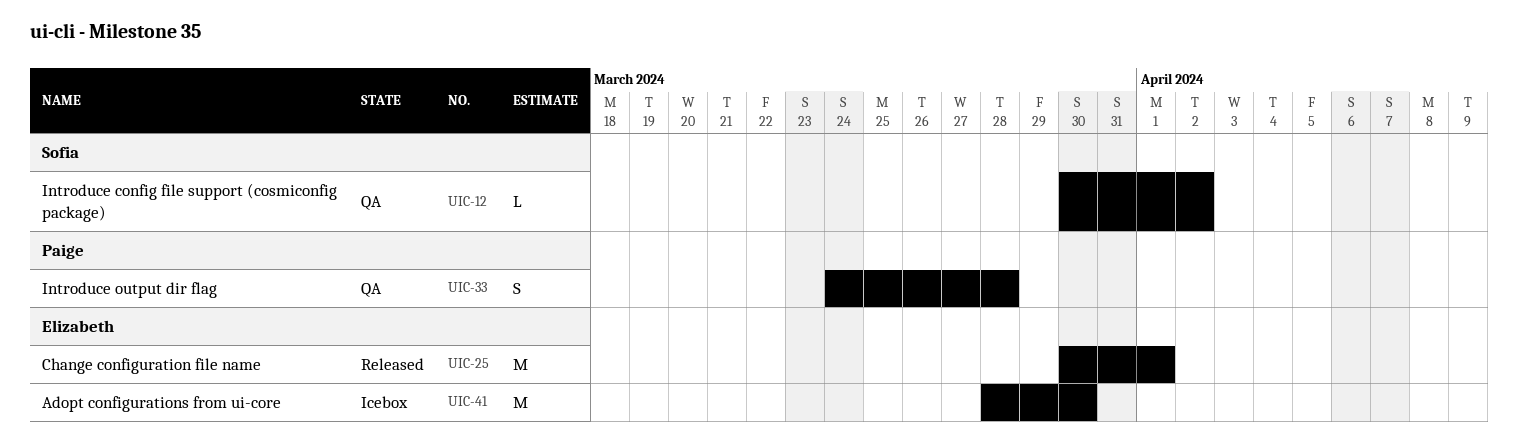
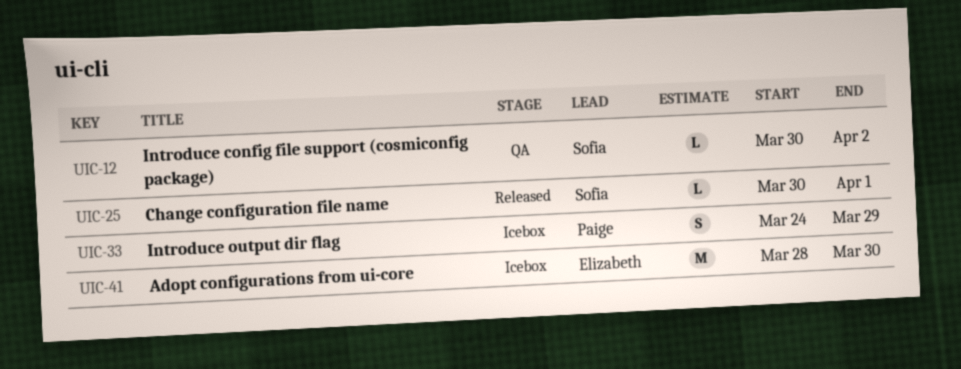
UIC-25, owner: Elizabeth -> Sofia
UIC-25, estimate: M -> L
UIC-33, status: QA -> Icebox
UIC-33, due: Mar 28 -> Mar 29

